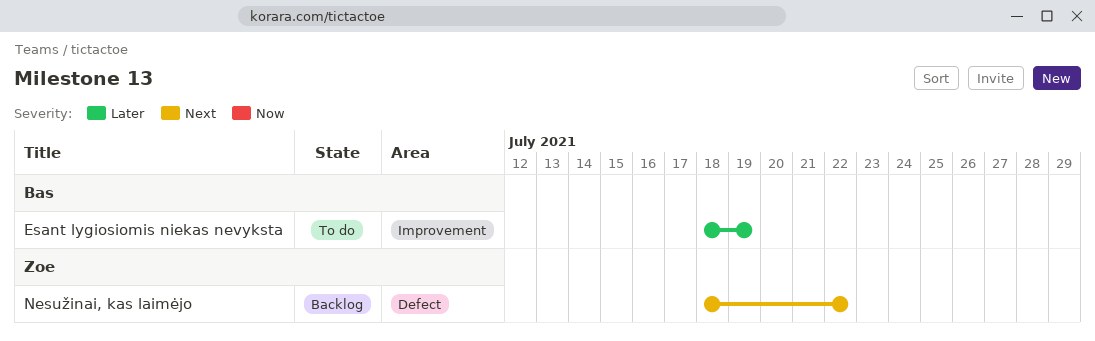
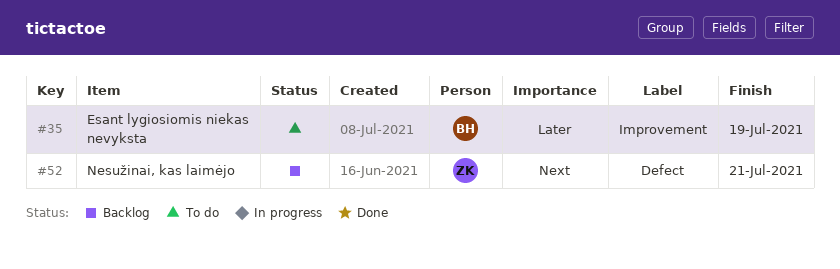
Nesužinai, kas laimėjo, due: Jul 22 -> Jul 21

